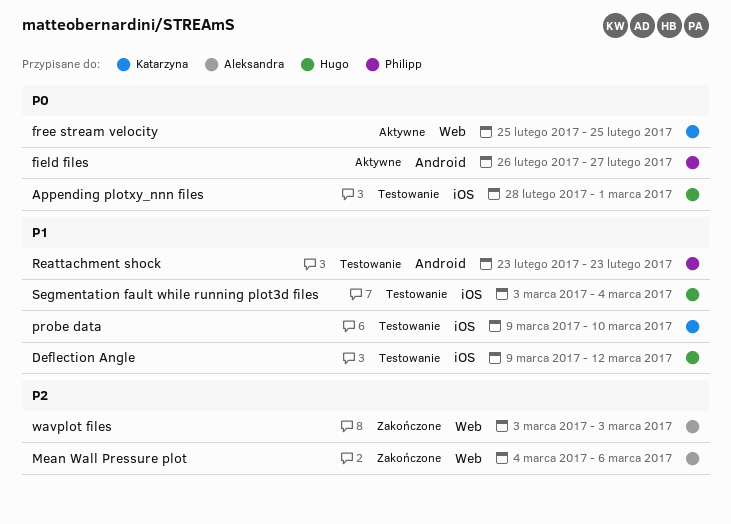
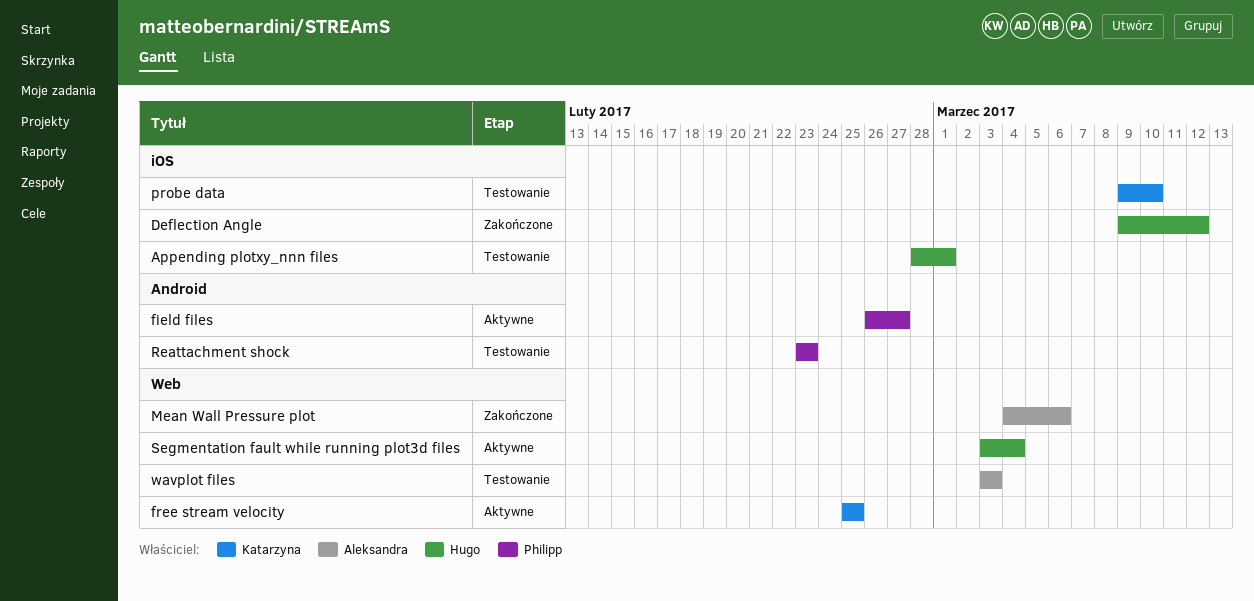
Deflection Angle, status: Testowanie -> Zakończone
Segmentation fault while running plot3d files, status: Testowanie -> Aktywne
Segmentation fault while running plot3d files, label: iOS -> Web
wavplot files, status: Zakończone -> Testowanie

